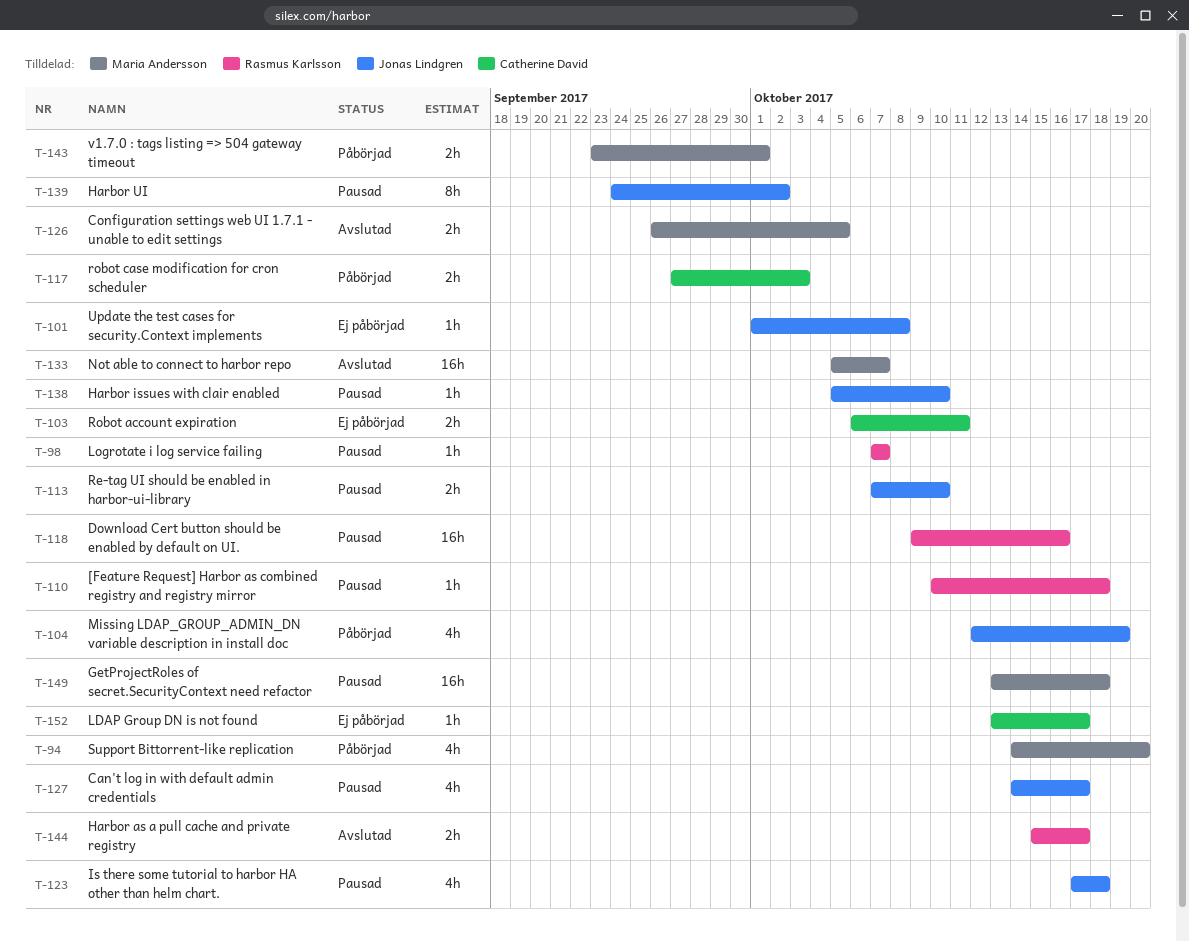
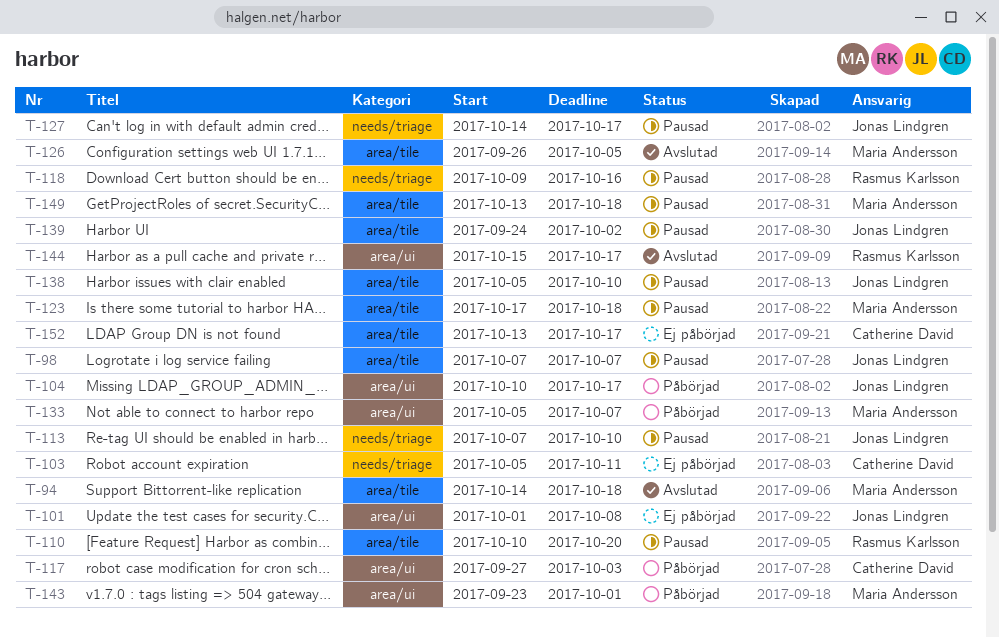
T-94, status: Påbörjad -> Avslutad
T-94, due: Oct 20 -> Oct 18
T-98, owner: Rasmus Karlsson -> Jonas Lindgren
T-103, start: Oct 6 -> Oct 5
T-104, start: Oct 12 -> Oct 10
T-104, due: Oct 19 -> Oct 17
T-110, due: Oct 18 -> Oct 20
T-123, owner: Jonas Lindgren -> Maria Andersson
T-133, status: Avslutad -> Påbörjad

